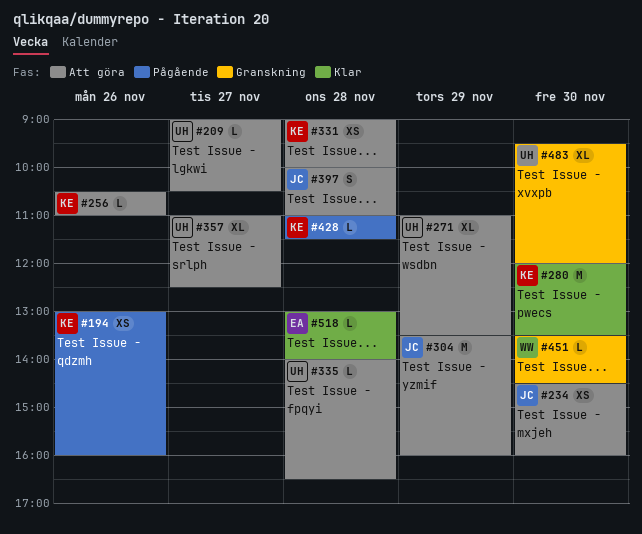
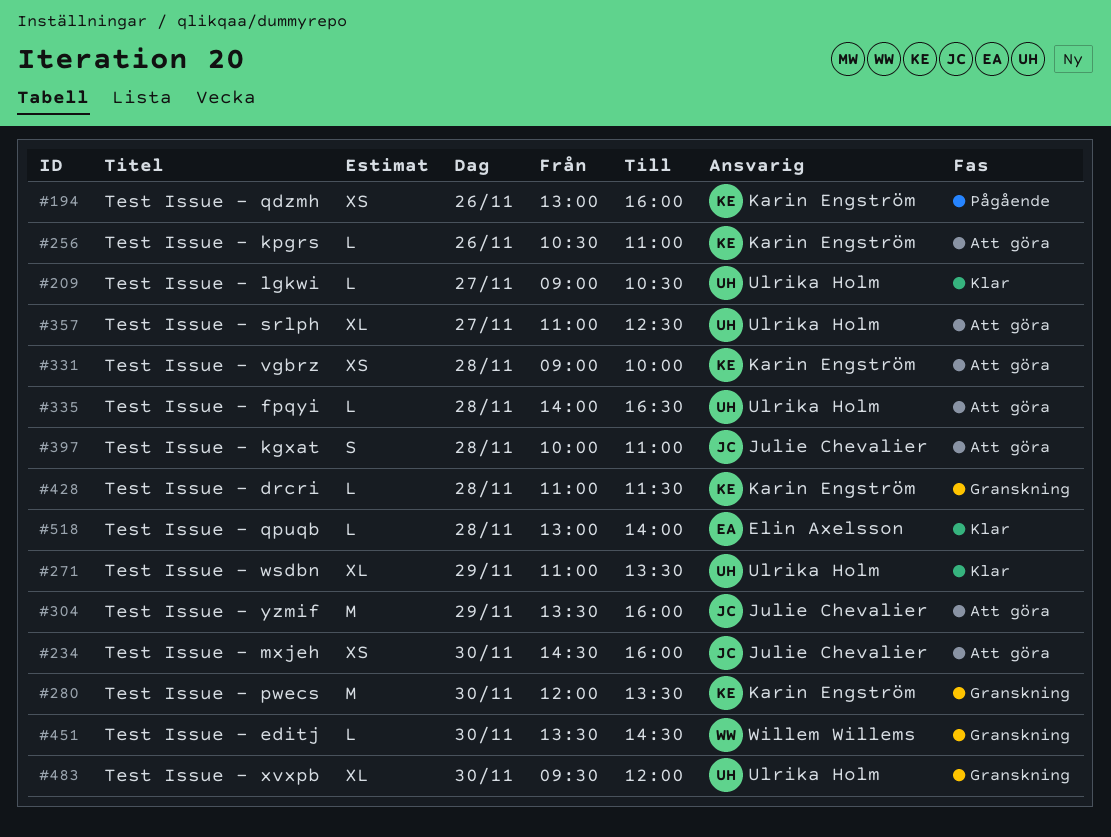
#209, status: Att göra -> Klar
#271, status: Att göra -> Klar
#280, status: Klar -> Granskning
#428, status: Pågående -> Granskning

